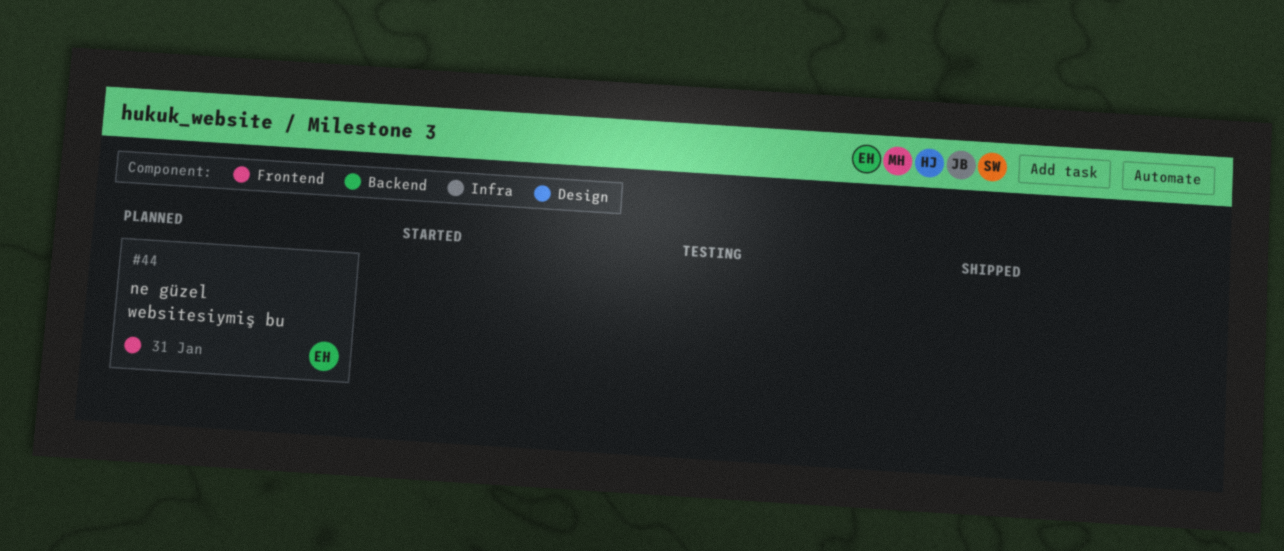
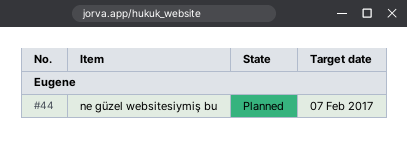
#44, due: Jan 31 -> Feb 7

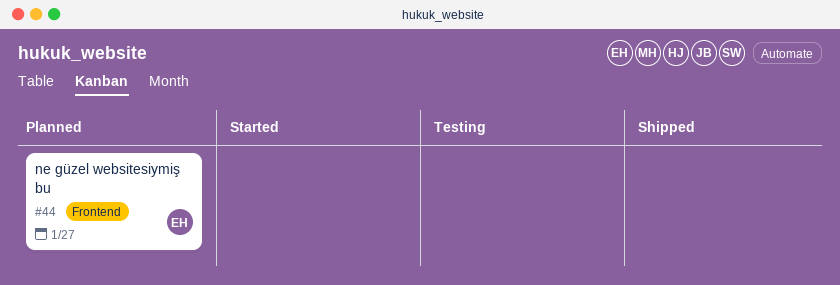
#44, due: Feb 7 -> Jan 27

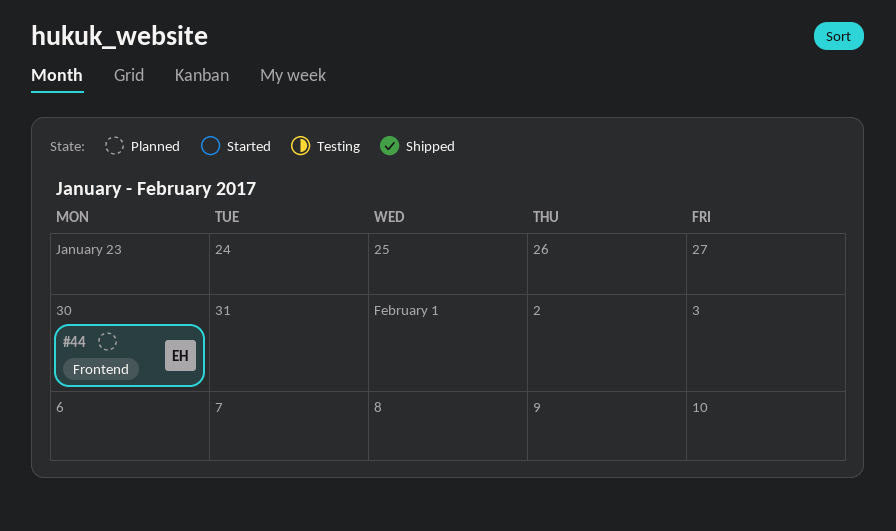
#44, due: Jan 27 -> Jan 30

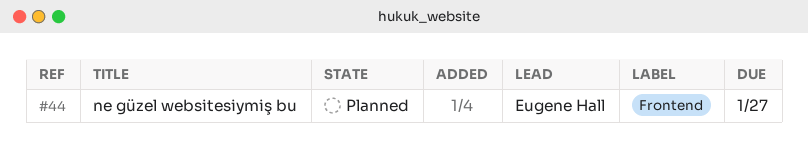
#44, due: Jan 30 -> Jan 27

